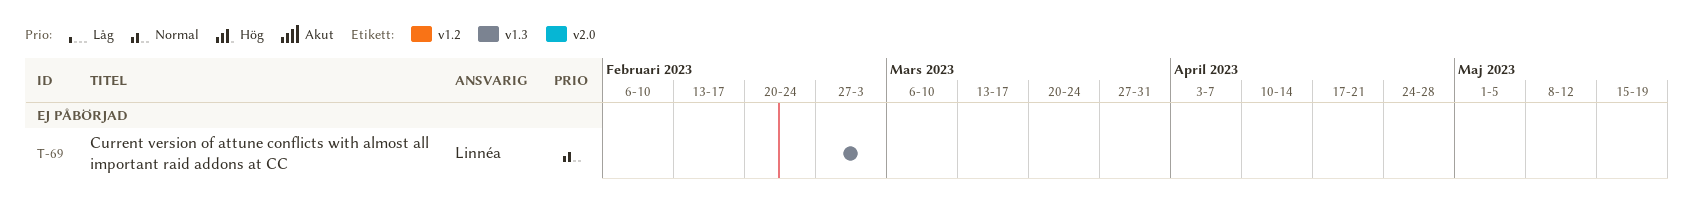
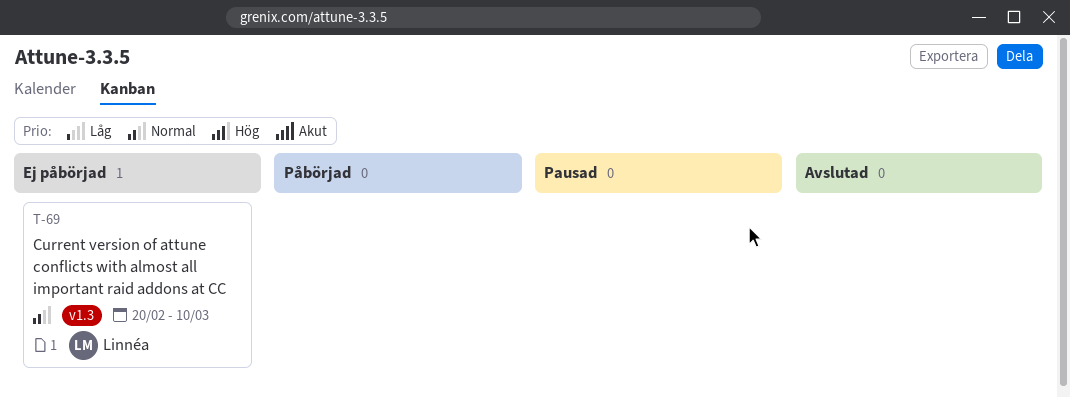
T-69, start: Feb 27 -> Feb 20
T-69, due: Mar 3 -> Mar 10

